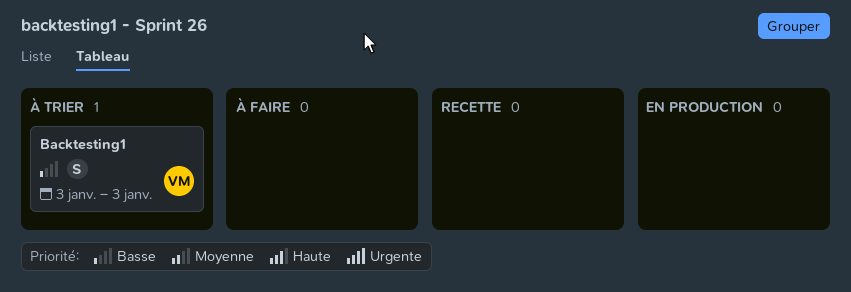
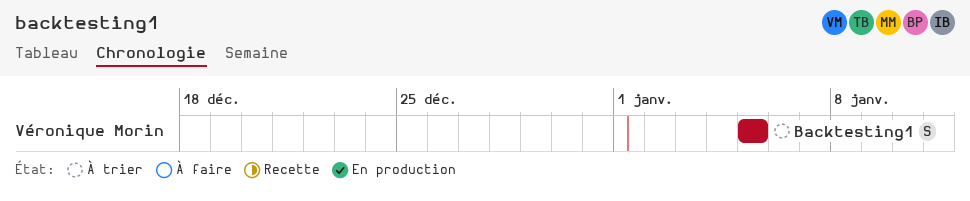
Backtesting1, start: Jan 3 -> Jan 5
Backtesting1, due: Jan 3 -> Jan 5

